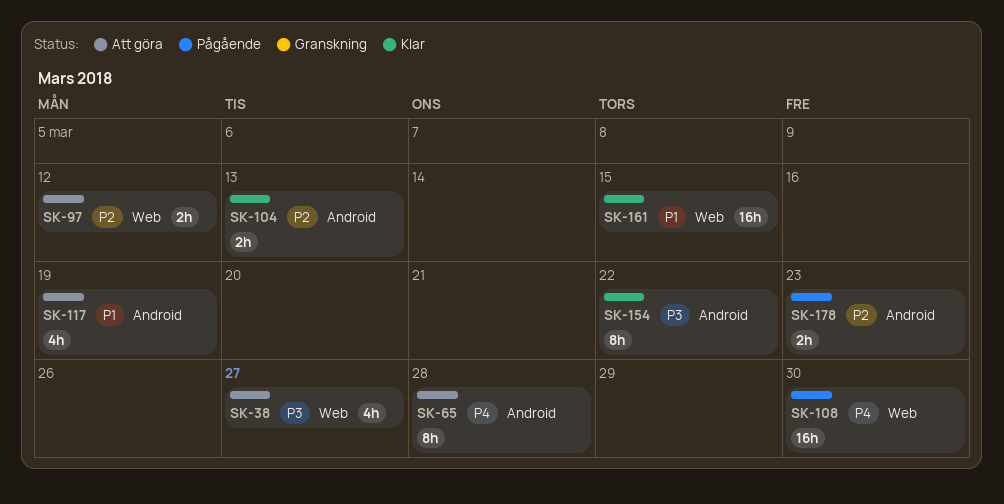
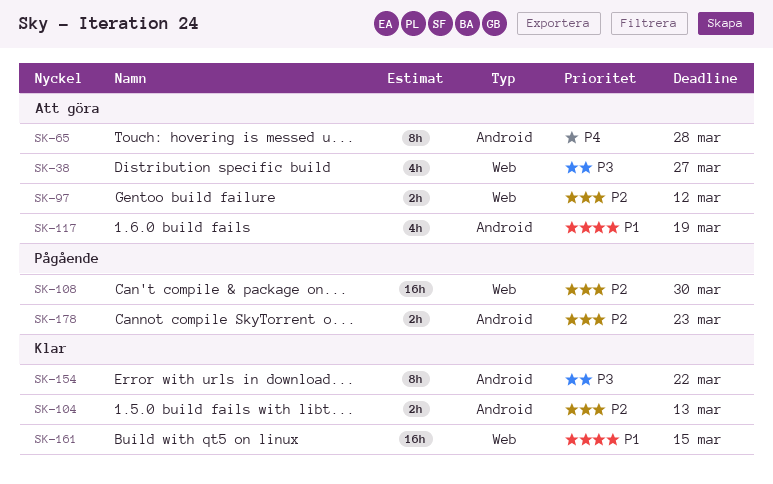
SK-108, priority: P4 -> P2

